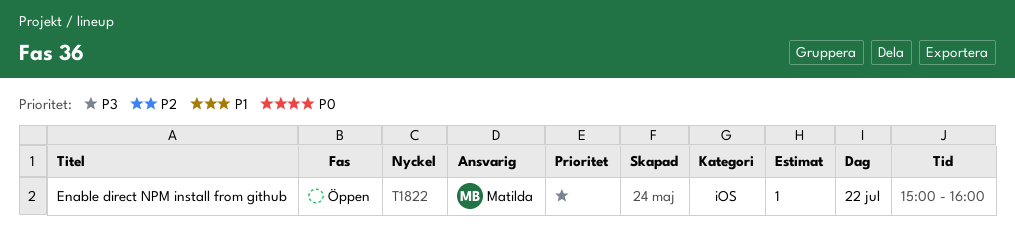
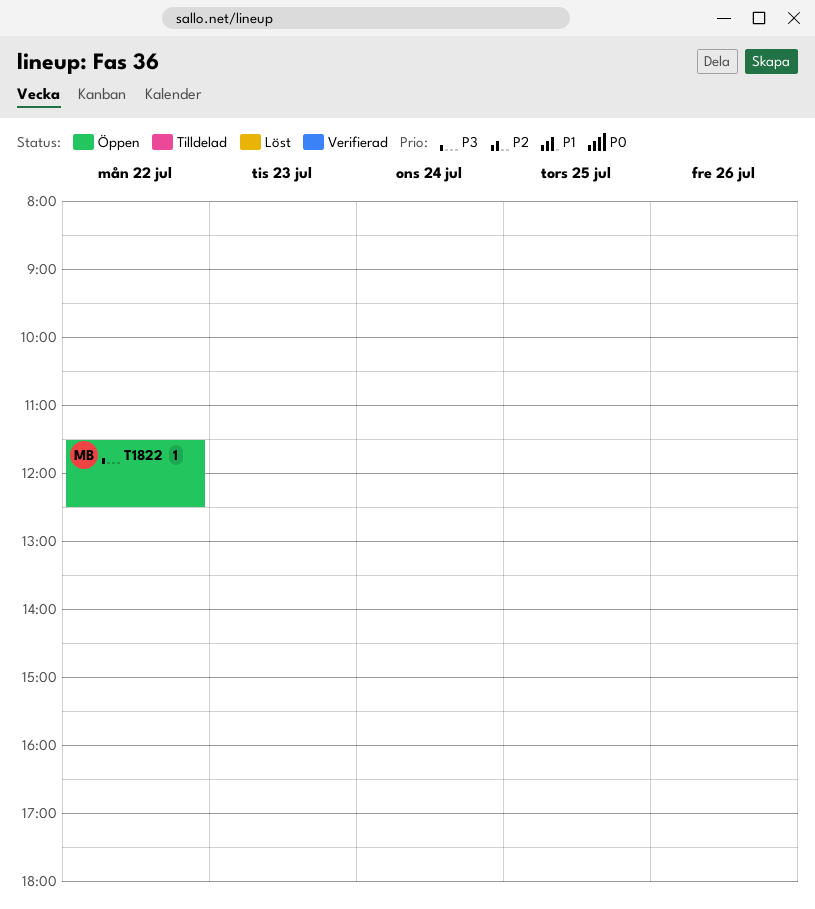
T1822, begins: 15:00 -> 11:30
T1822, ends: 16:00 -> 12:30

